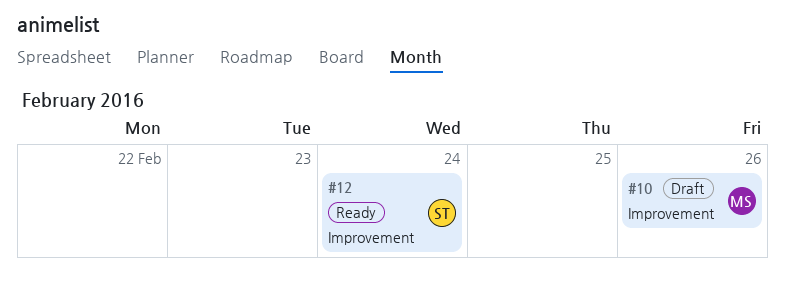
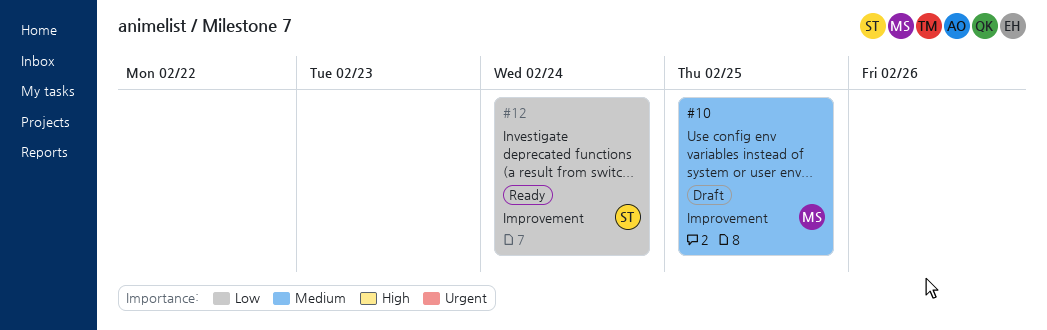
#10, due: Feb 26 -> Feb 25

